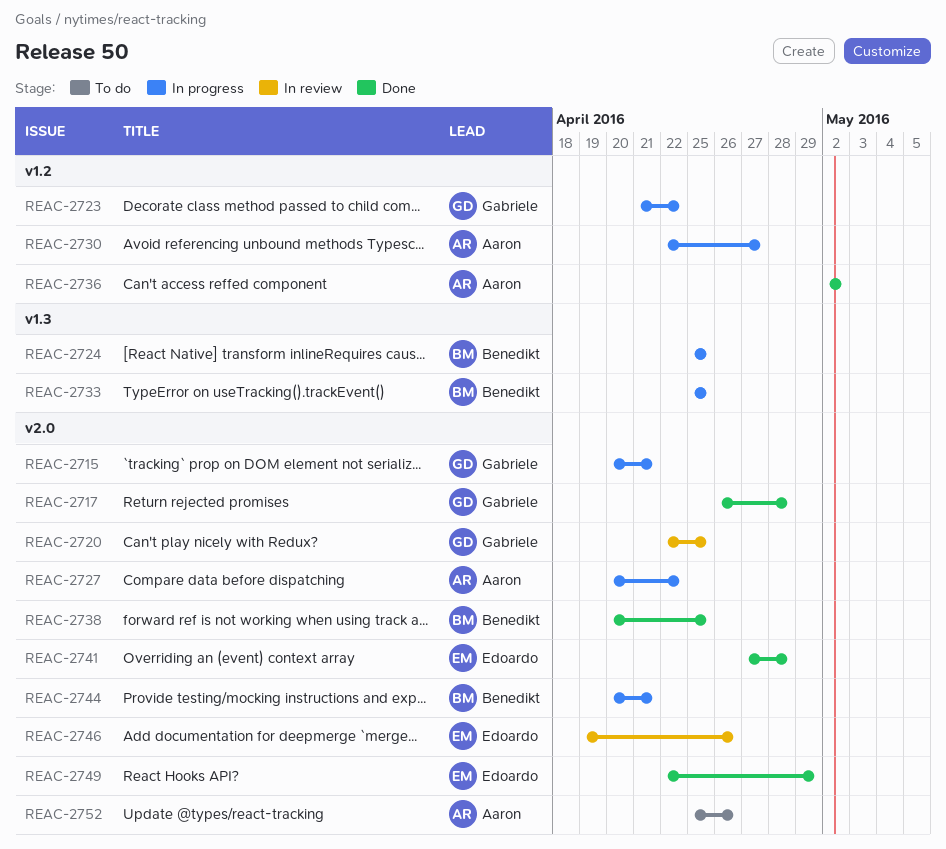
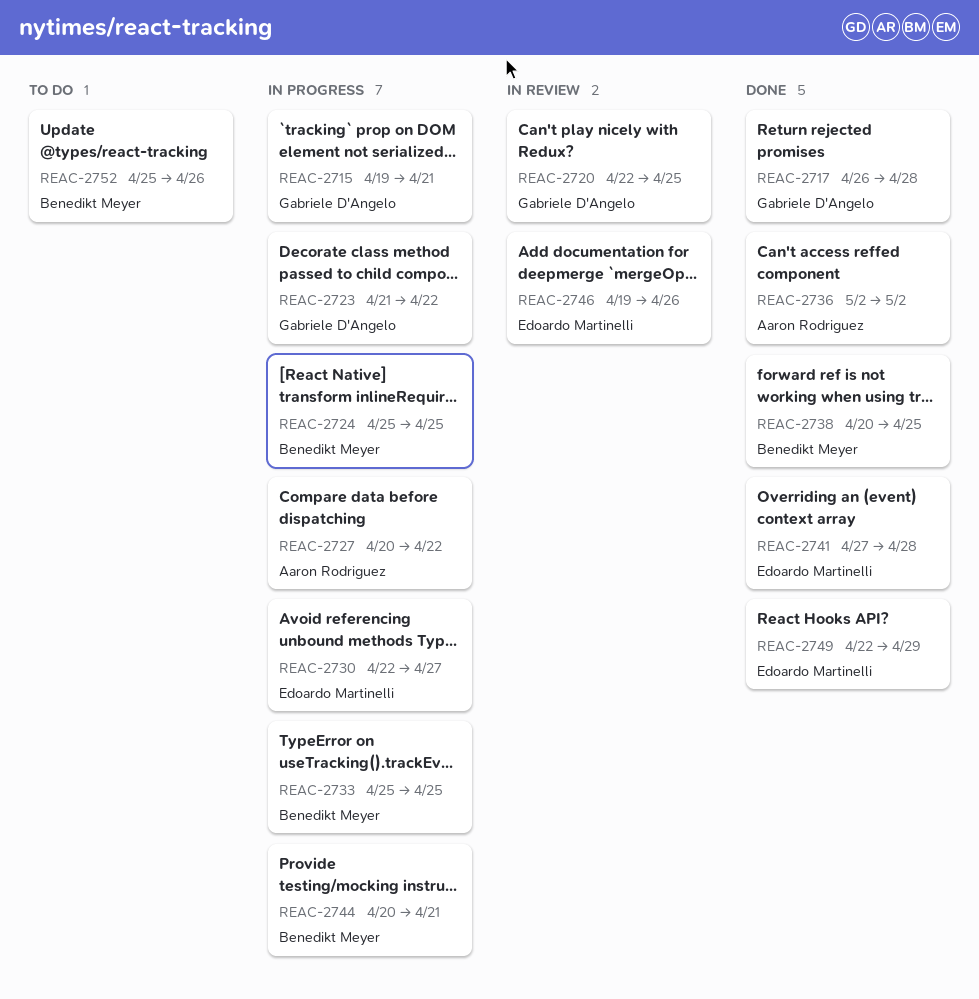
REAC-2715, start: Apr 20 -> Apr 19
REAC-2730, owner: Aaron Rodriguez -> Edoardo Martinelli
REAC-2752, owner: Aaron Rodriguez -> Benedikt Meyer

